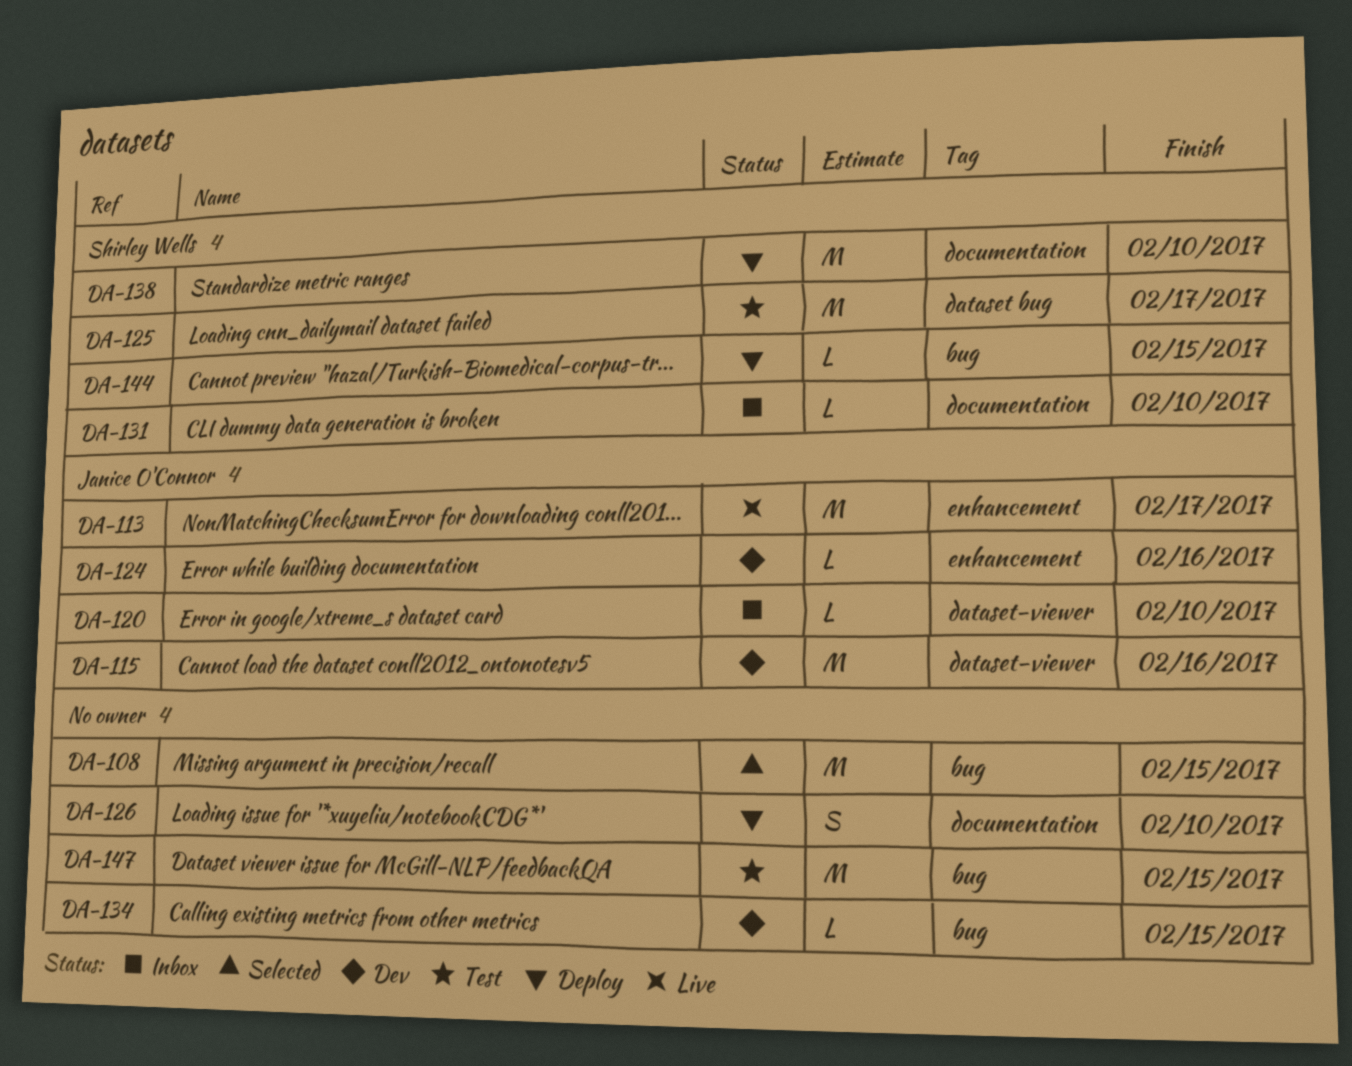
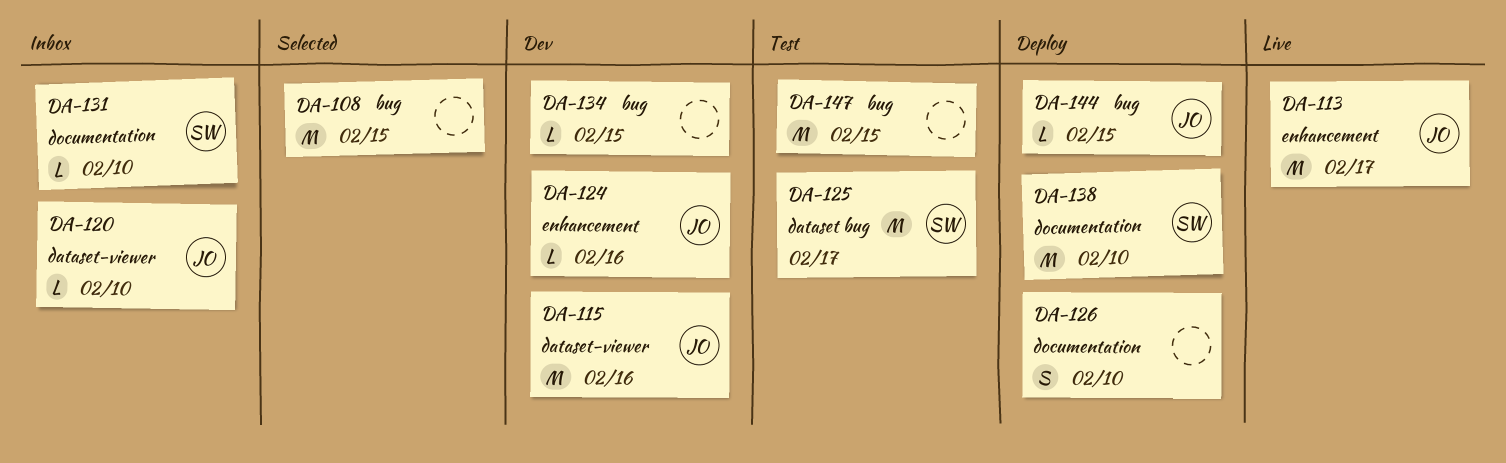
DA-144, owner: Shirley Wells -> Janice O'Connor

